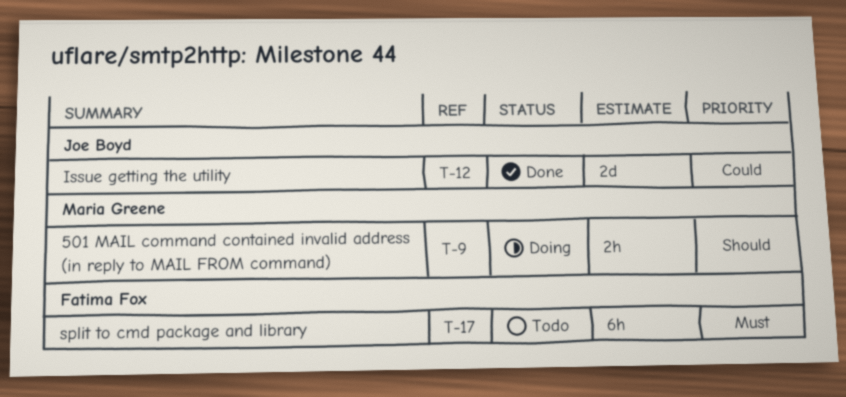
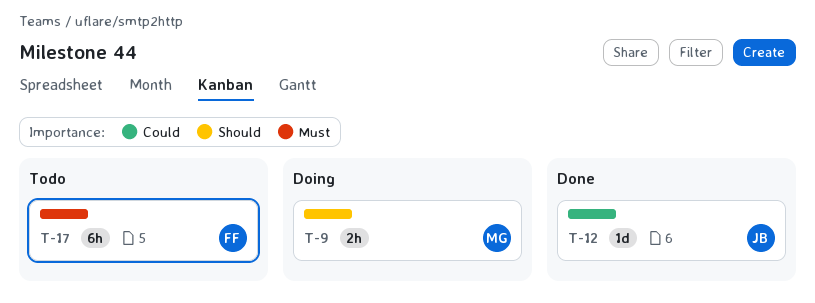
T-12, estimate: 2d -> 1d

